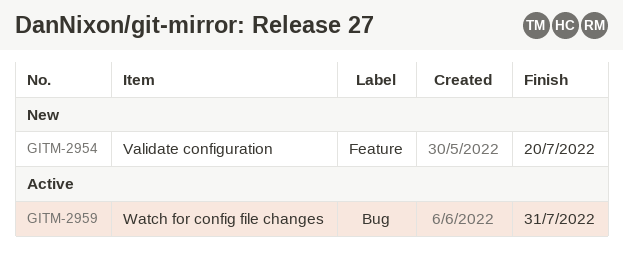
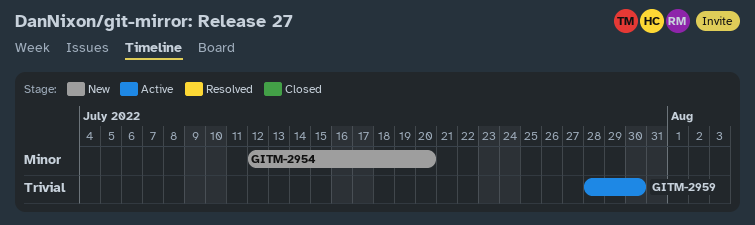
GITM-2959, due: Jul 31 -> Jul 30

